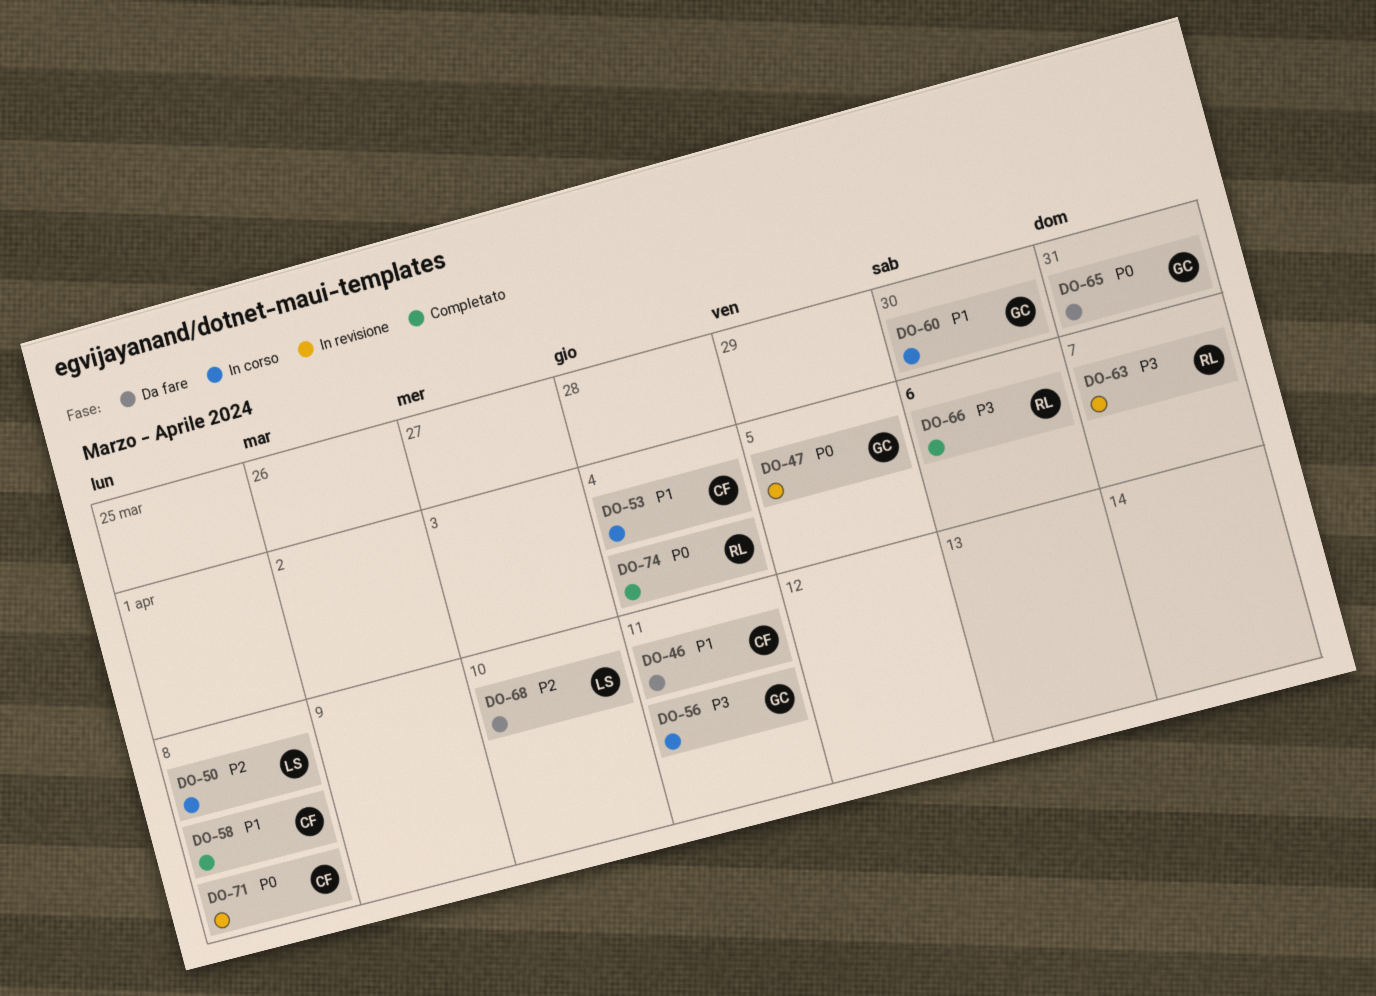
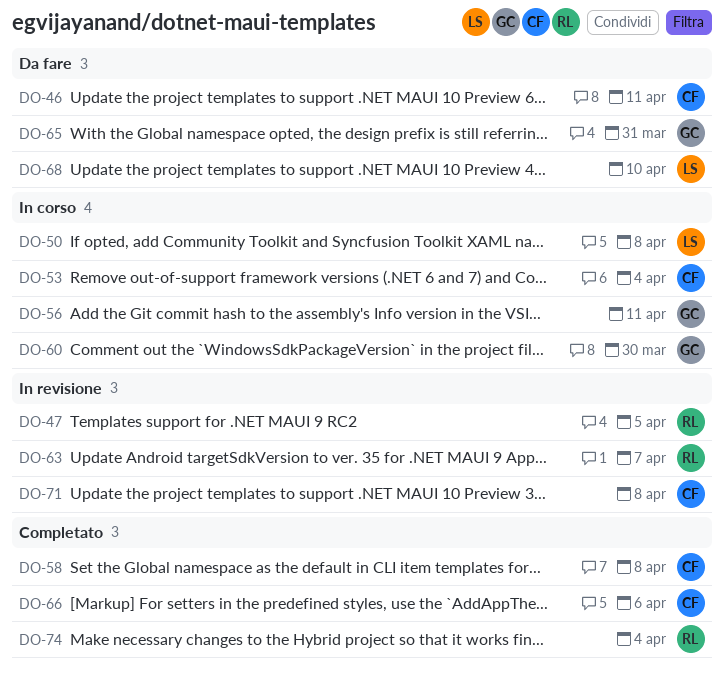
DO-47, owner: GC -> RL
DO-66, owner: RL -> CF

